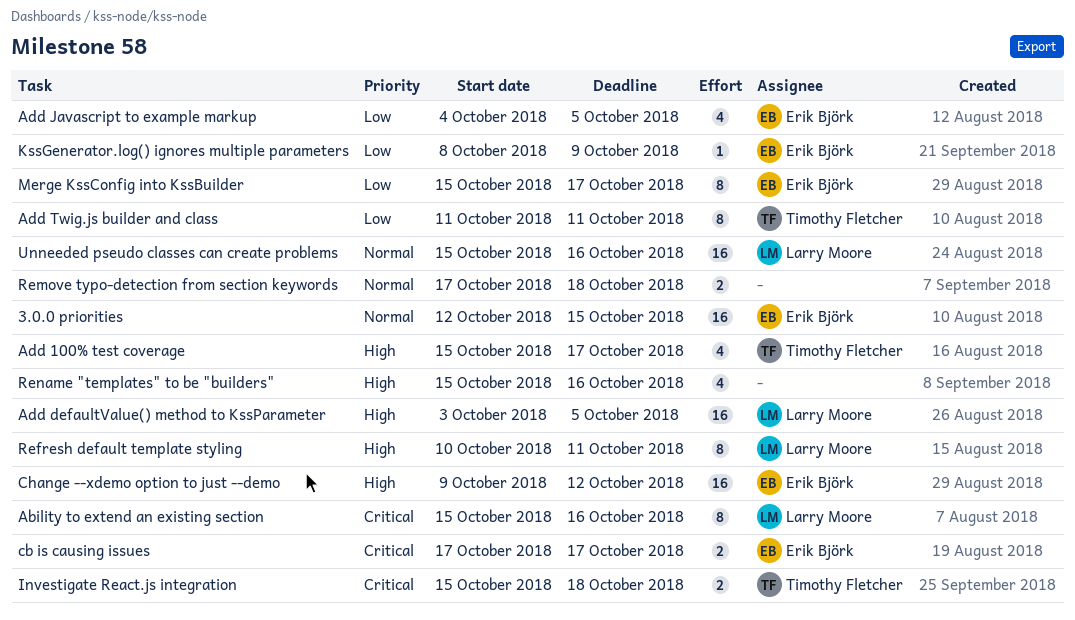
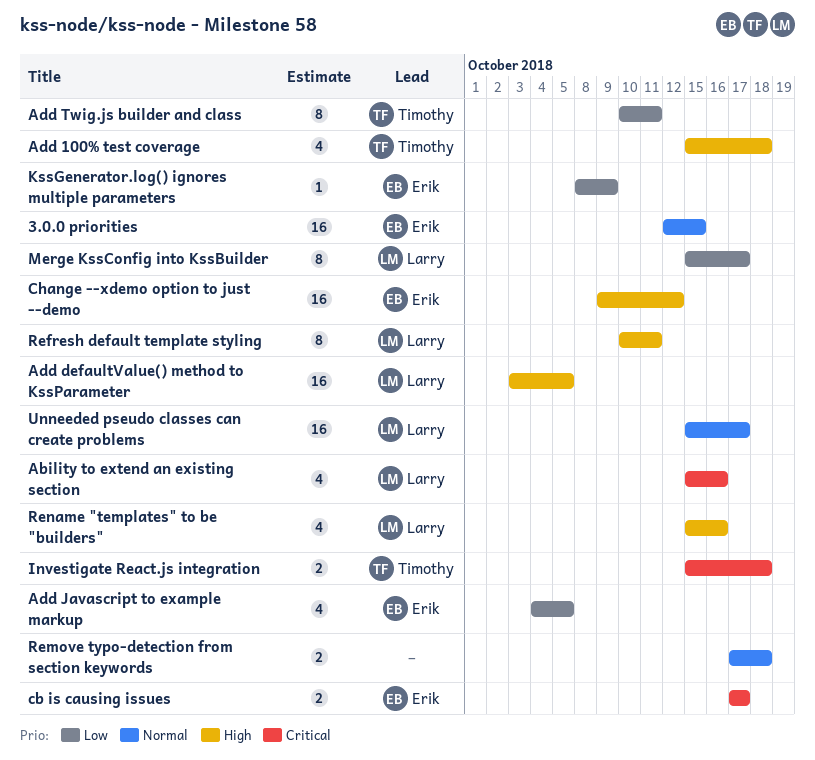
Ability to extend an existing section, estimate: 8 -> 4
Add 100% test coverage, due: Oct 17 -> Oct 18
Add Twig.js builder and class, start: Oct 11 -> Oct 10
Merge KssConfig into KssBuilder, owner: Erik Björk -> Larry Moore
Rename "templates" to be "builders", owner: none -> Larry Moore
Unneeded pseudo classes can create problems, due: Oct 16 -> Oct 17

